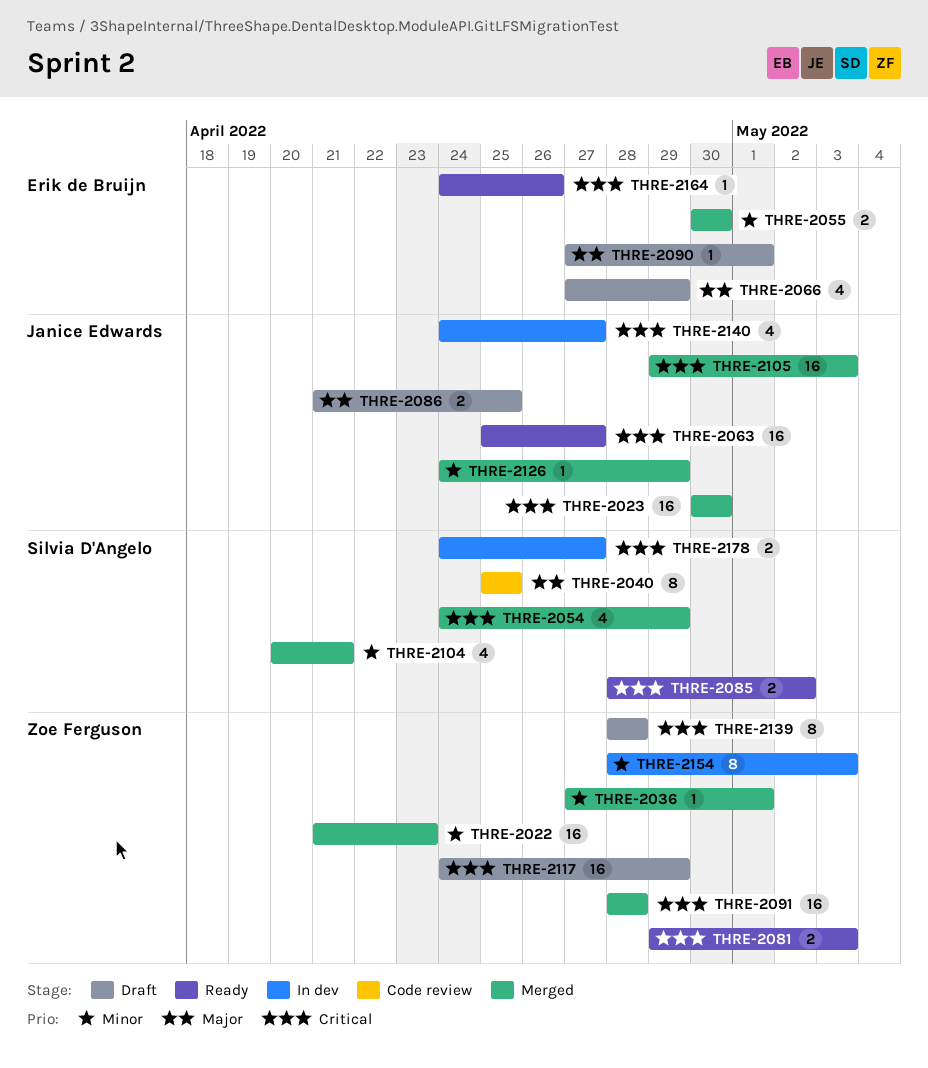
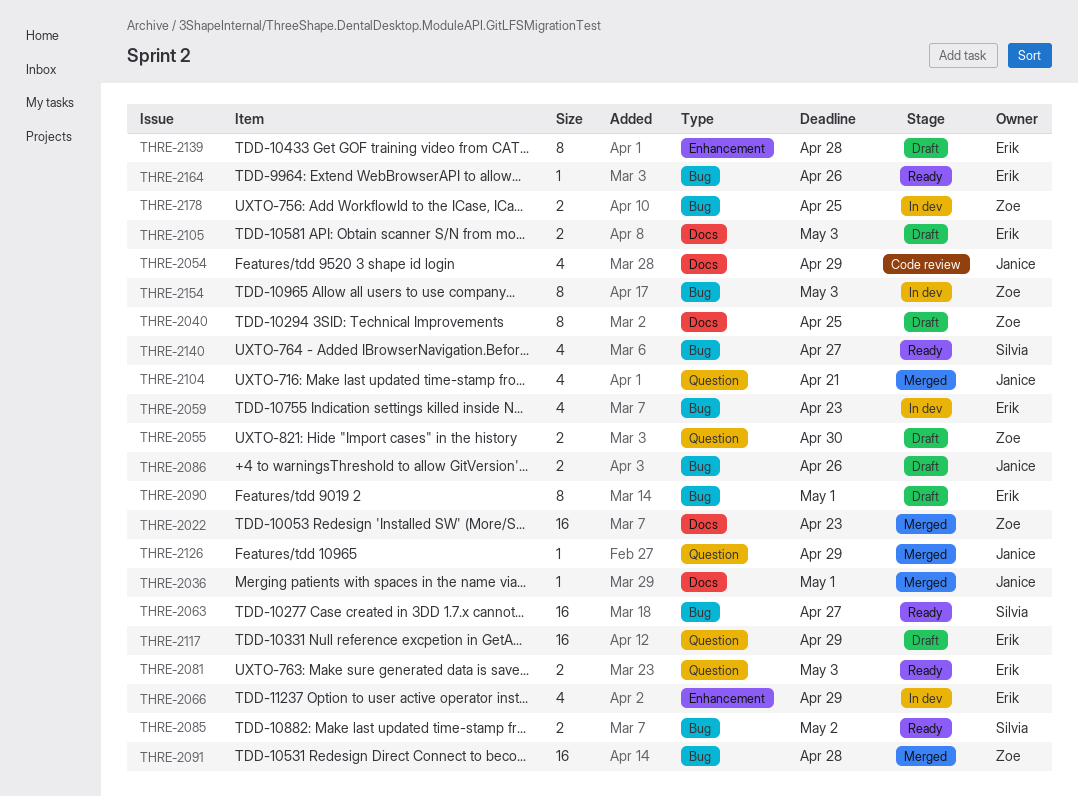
THRE-2023: present -> none
THRE-2036, owner: Zoe Ferguson -> Janice Edwards
THRE-2040, status: Code review -> Draft
THRE-2040, owner: Silvia D'Angelo -> Zoe Ferguson
THRE-2054, status: Merged -> Code review
THRE-2054, owner: Silvia D'Angelo -> Janice Edwards
THRE-2055, status: Merged -> Draft
THRE-2055, owner: Erik de Bruijn -> Zoe Ferguson
THRE-2059: none -> present
THRE-2063, owner: Janice Edwards -> Silvia D'Angelo
THRE-2066, status: Draft -> In dev
THRE-2081, owner: Zoe Ferguson -> Erik de Bruijn
THRE-2086, due: Apr 25 -> Apr 26
THRE-2090, estimate: 1 -> 8
THRE-2104, owner: Silvia D'Angelo -> Janice Edwards
THRE-2105, status: Merged -> Draft
THRE-2105, owner: Janice Edwards -> Erik de Bruijn
THRE-2105, estimate: 16 -> 2
THRE-2117, owner: Zoe Ferguson -> Erik de Bruijn
THRE-2139, owner: Zoe Ferguson -> Erik de Bruijn
THRE-2140, status: In dev -> Ready
THRE-2140, owner: Janice Edwards -> Silvia D'Angelo
THRE-2178, owner: Silvia D'Angelo -> Zoe Ferguson
THRE-2178, due: Apr 27 -> Apr 25

